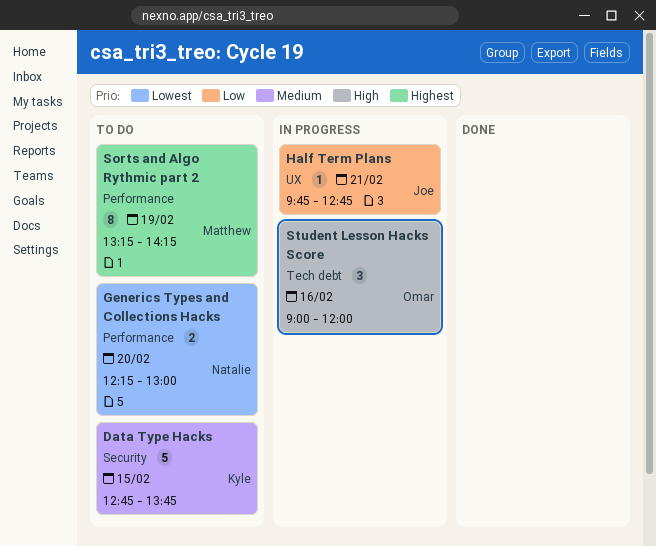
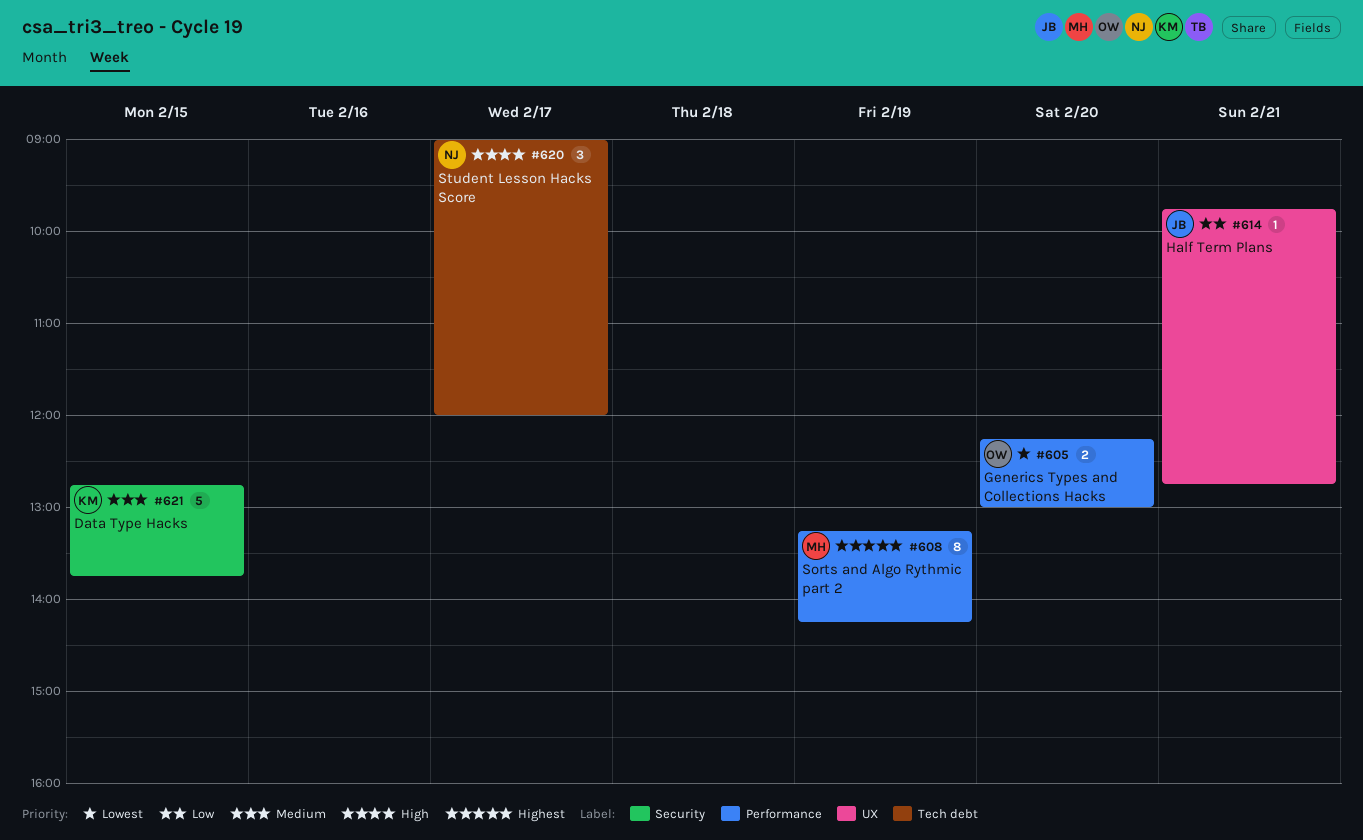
Generics Types and Collections Hacks, owner: Natalie -> Omar
Student Lesson Hacks Score, owner: Omar -> Natalie
Student Lesson Hacks Score, day: Feb 16 -> Feb 17

